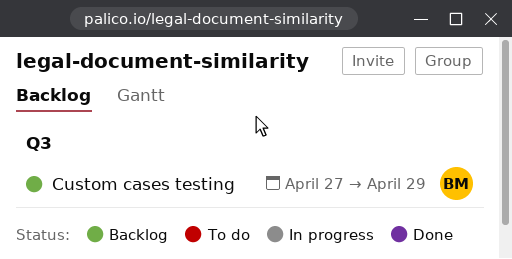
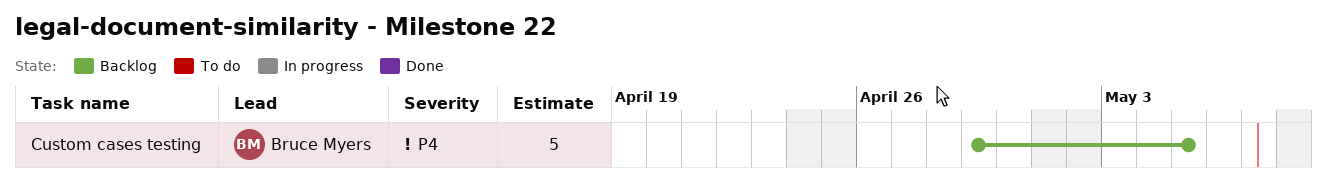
Custom cases testing, start: Apr 27 -> Apr 29
Custom cases testing, due: Apr 29 -> May 5

